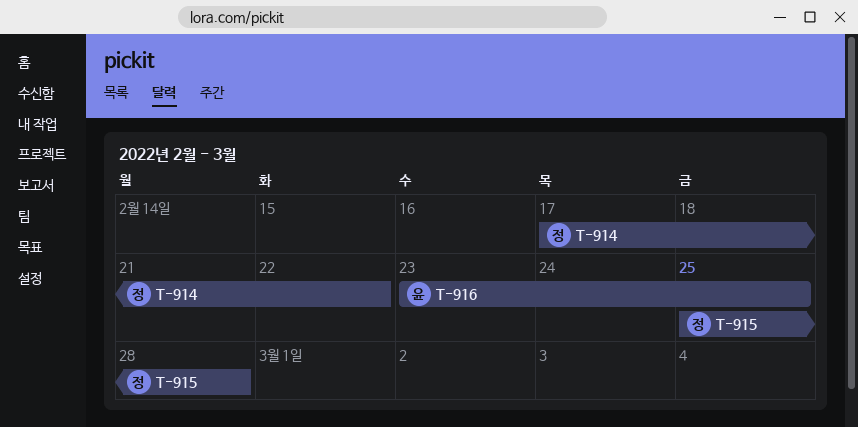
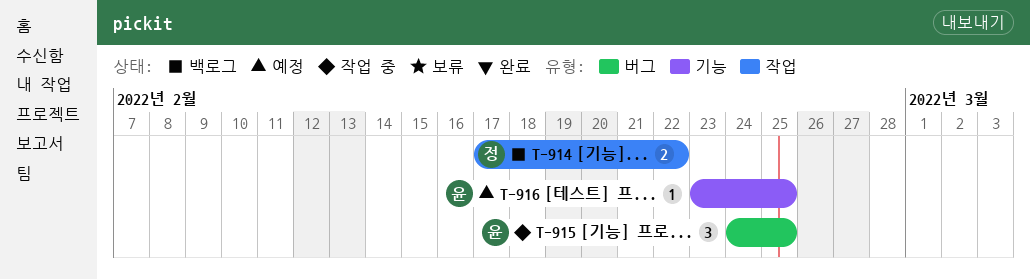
T-915, owner: 정 -> 윤
T-915, start: Feb 25 -> Feb 24
T-915, due: Feb 28 -> Feb 25

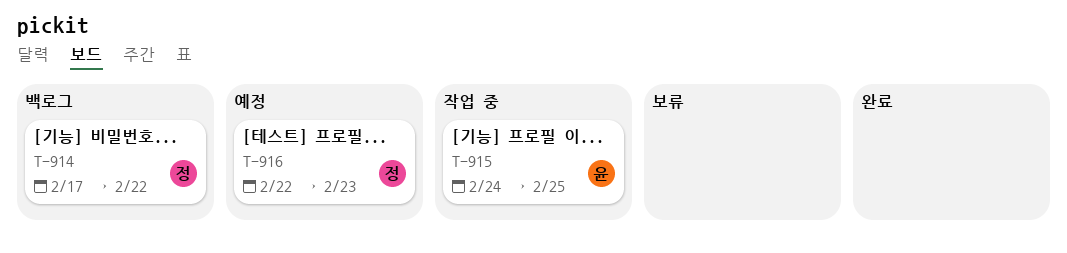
T-916, owner: 윤 -> 정
T-916, start: Feb 23 -> Feb 22
T-916, due: Feb 25 -> Feb 23

